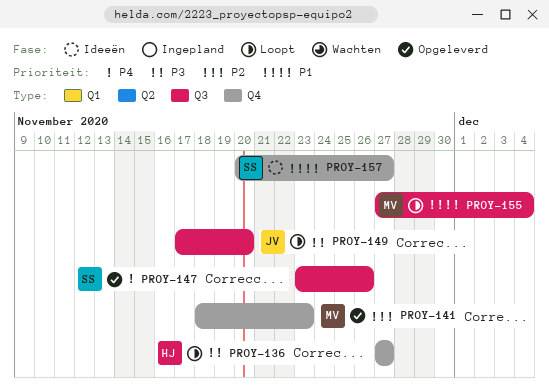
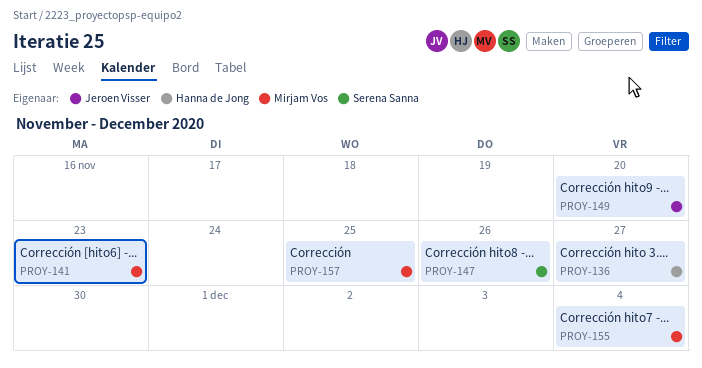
PROY-157, owner: Serena Sanna -> Mirjam Vos
PROY-157, due: Nov 27 -> Nov 25

